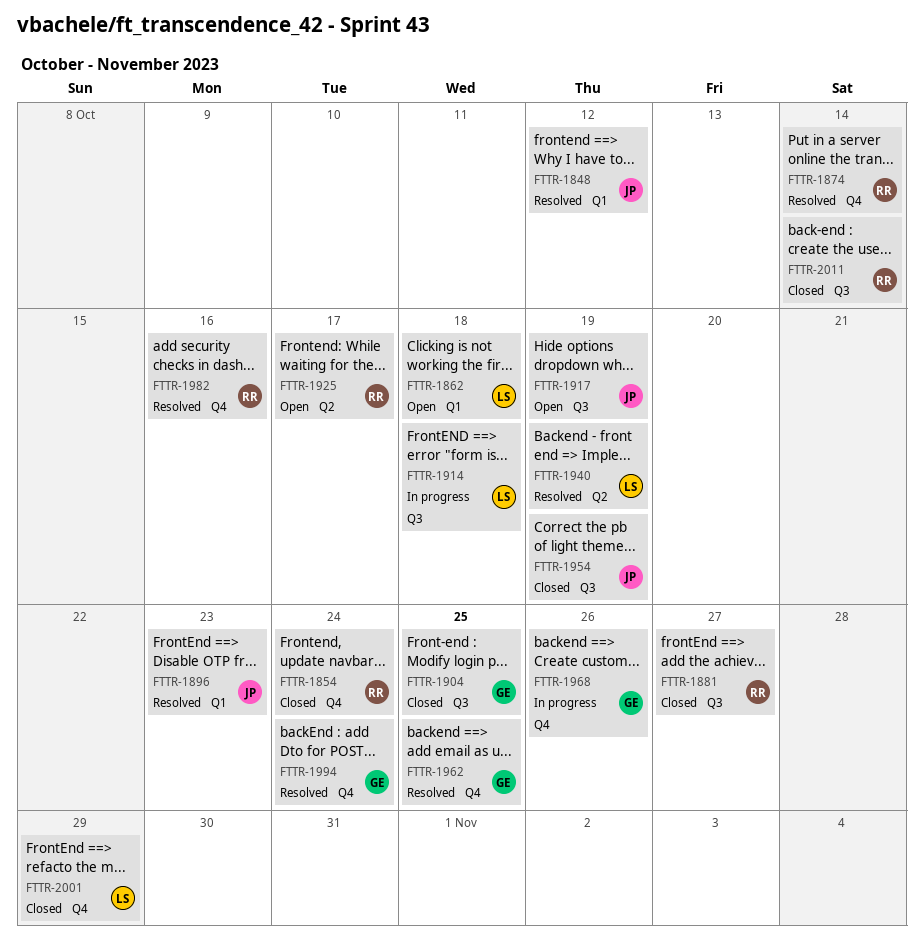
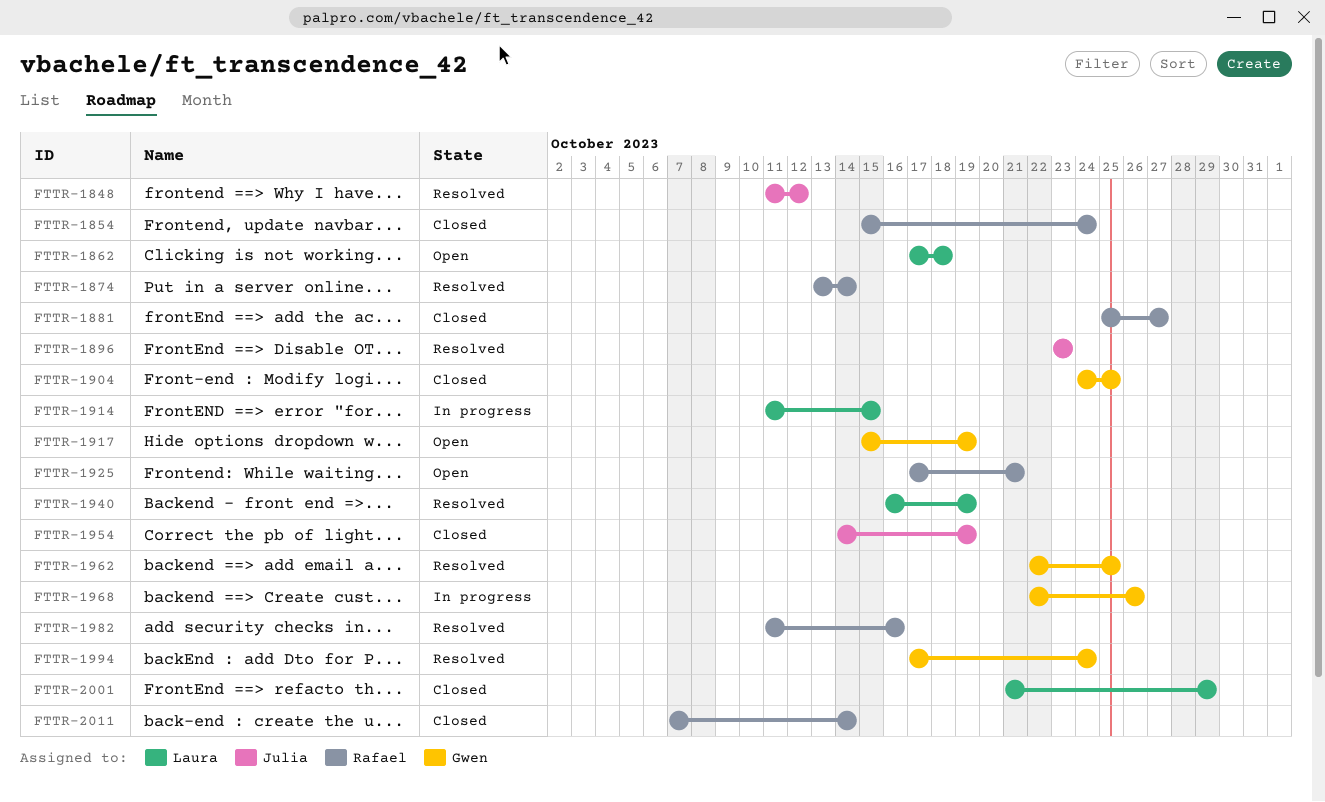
FTTR-1914, due: Oct 18 -> Oct 15
FTTR-1917, owner: Julia -> Gwen
FTTR-1925, due: Oct 17 -> Oct 21

